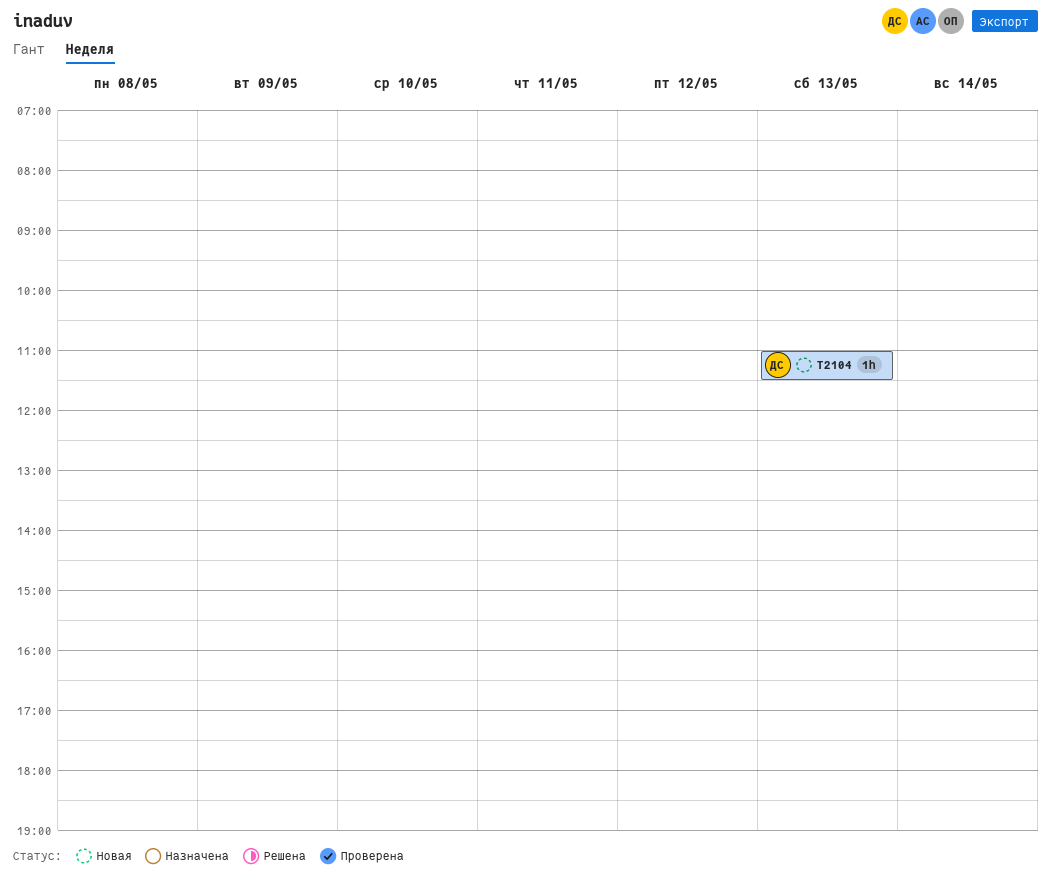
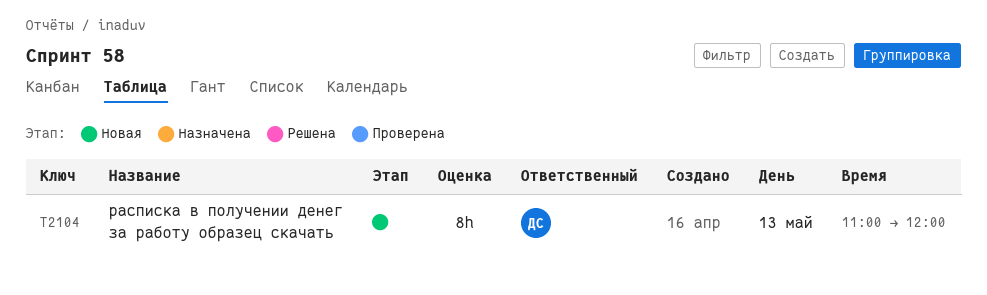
T2104, estimate: 1h -> 8h
T2104, ends: 11:30 -> 12:00

